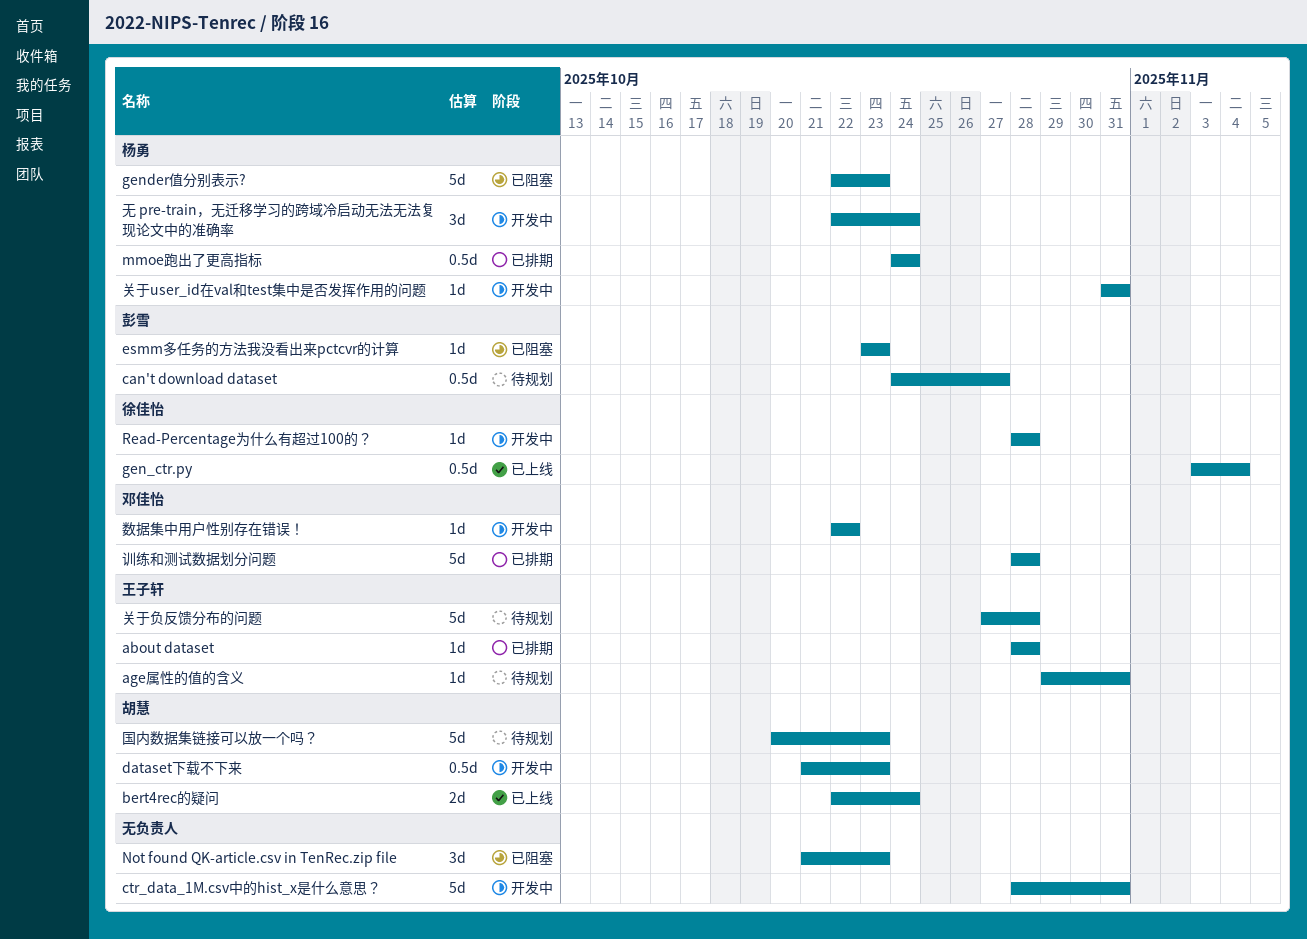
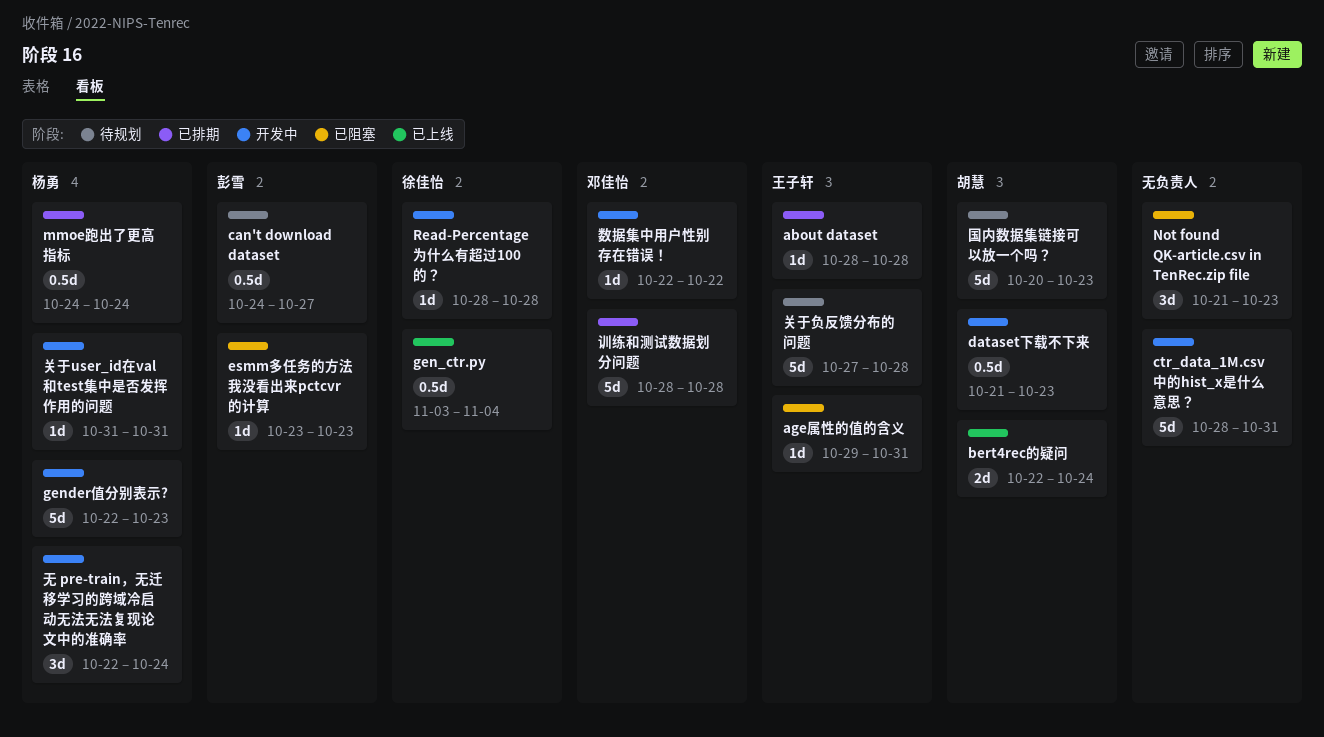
age属性的值的含义, status: 待规划 -> 已阻塞
gender值分别表示?, status: 已阻塞 -> 开发中

